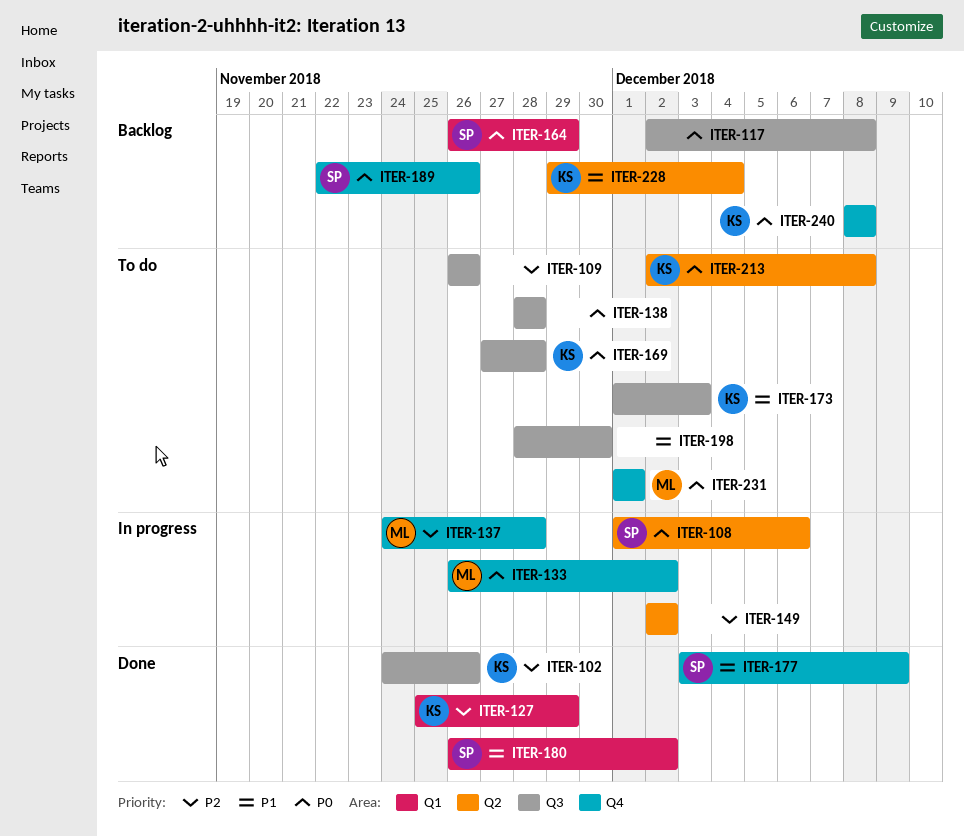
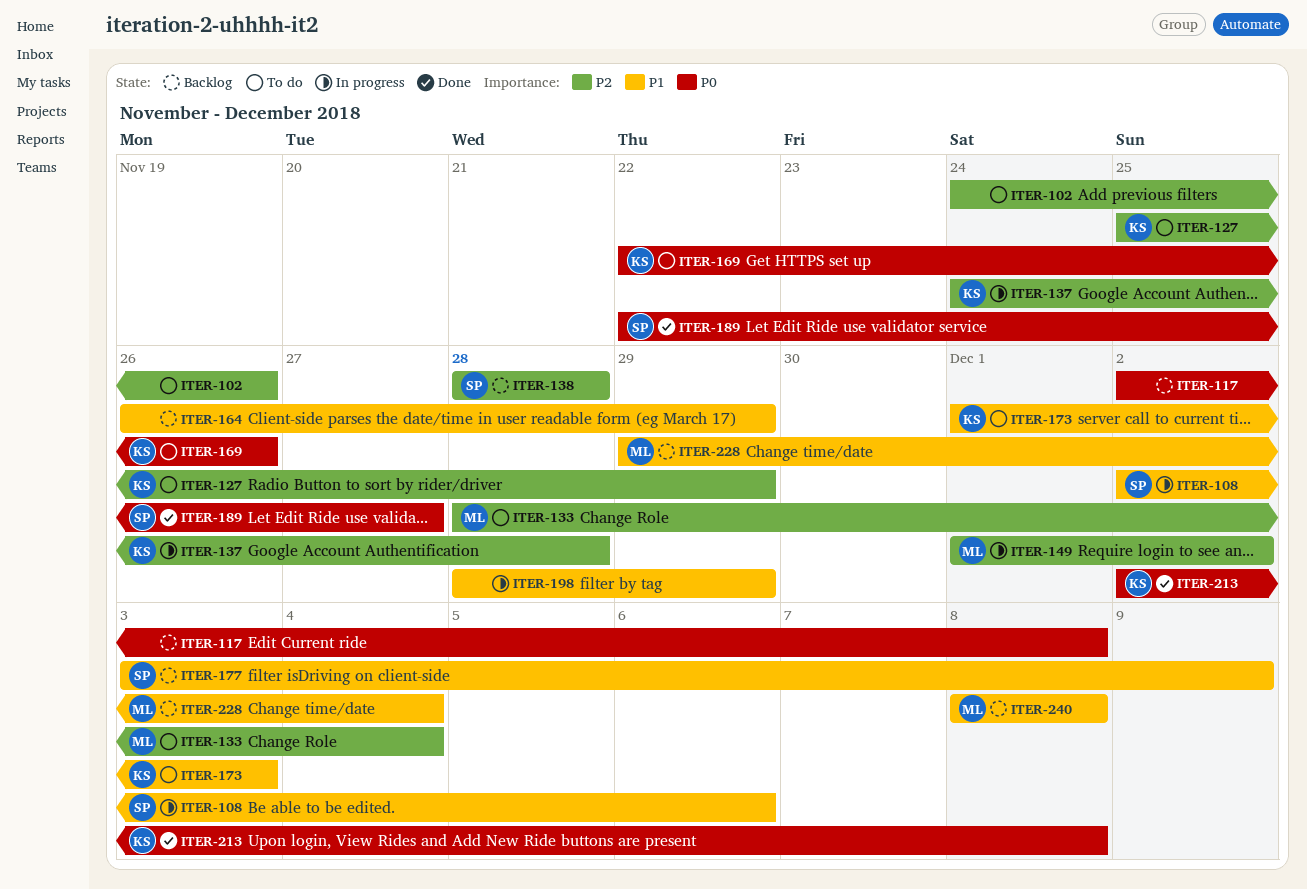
ITER-102, status: Done -> To do
ITER-102, owner: KS -> none
ITER-108, priority: P0 -> P1
ITER-108, start: Dec 1 -> Dec 2
ITER-109: present -> none
ITER-127, status: Done -> To do
ITER-133, status: In progress -> To do
ITER-133, priority: P0 -> P2
ITER-133, start: Nov 26 -> Nov 28
ITER-133, due: Dec 2 -> Dec 4
ITER-137, owner: ML -> KS
ITER-138, status: To do -> Backlog
ITER-138, owner: none -> SP
ITER-138, priority: P0 -> P2
ITER-149, owner: none -> ML
ITER-149, start: Dec 2 -> Dec 1
ITER-164, owner: SP -> none
ITER-164, priority: P0 -> P1
ITER-169, start: Nov 27 -> Nov 22
ITER-169, due: Nov 28 -> Nov 26
ITER-177, status: Done -> Backlog
ITER-180: present -> none
ITER-189, status: Backlog -> Done
ITER-189, due: Nov 26 -> Nov 27
ITER-198, status: To do -> In progress
ITER-198, due: Nov 30 -> Nov 29
ITER-213, status: To do -> Done
ITER-228, owner: KS -> ML
ITER-231: present -> none
ITER-240, owner: KS -> ML
ITER-240, priority: P0 -> P1

